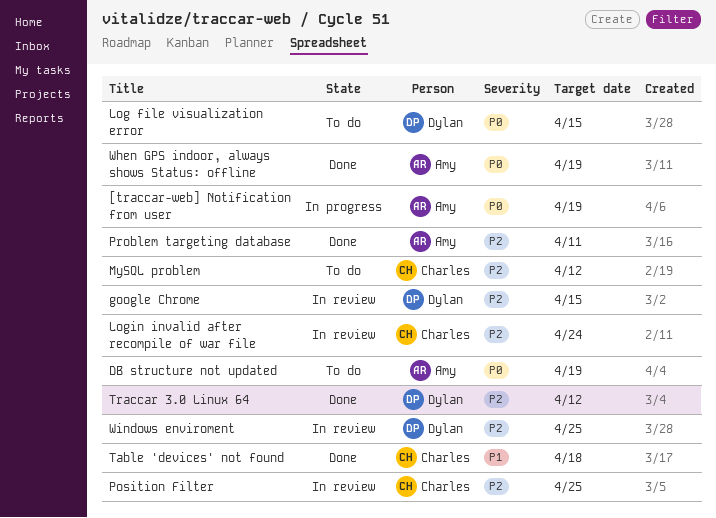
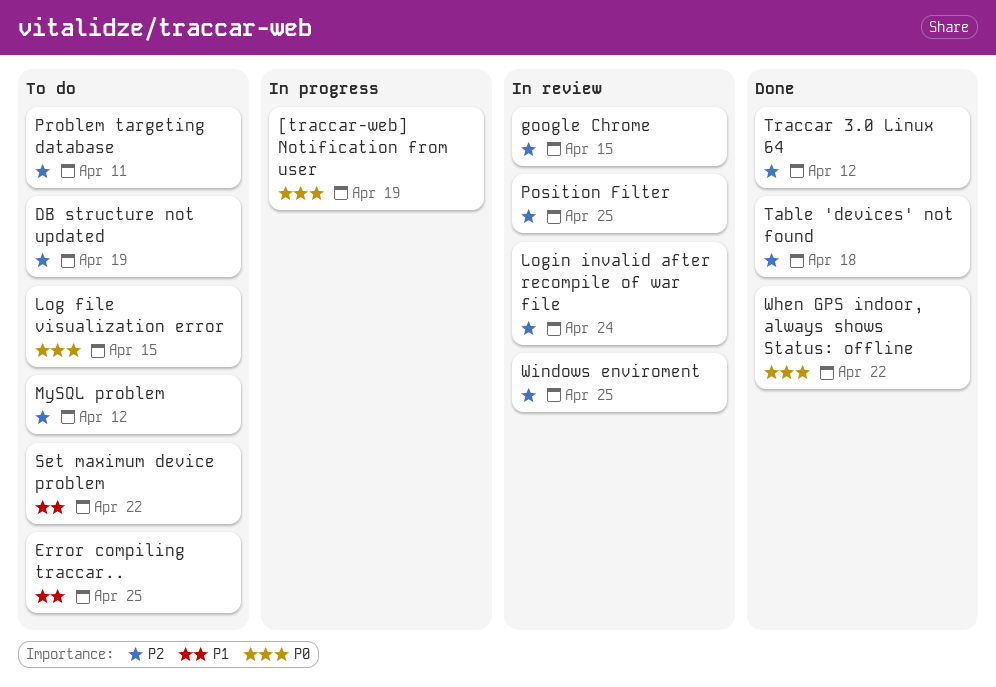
DB structure not updated, priority: P0 -> P2
Error compiling traccar..: none -> present
Problem targeting database, status: Done -> To do
Set maximum device problem: none -> present
Table 'devices' not found, priority: P1 -> P2
When GPS indoor, always shows Status: offline, due: Apr 19 -> Apr 22

